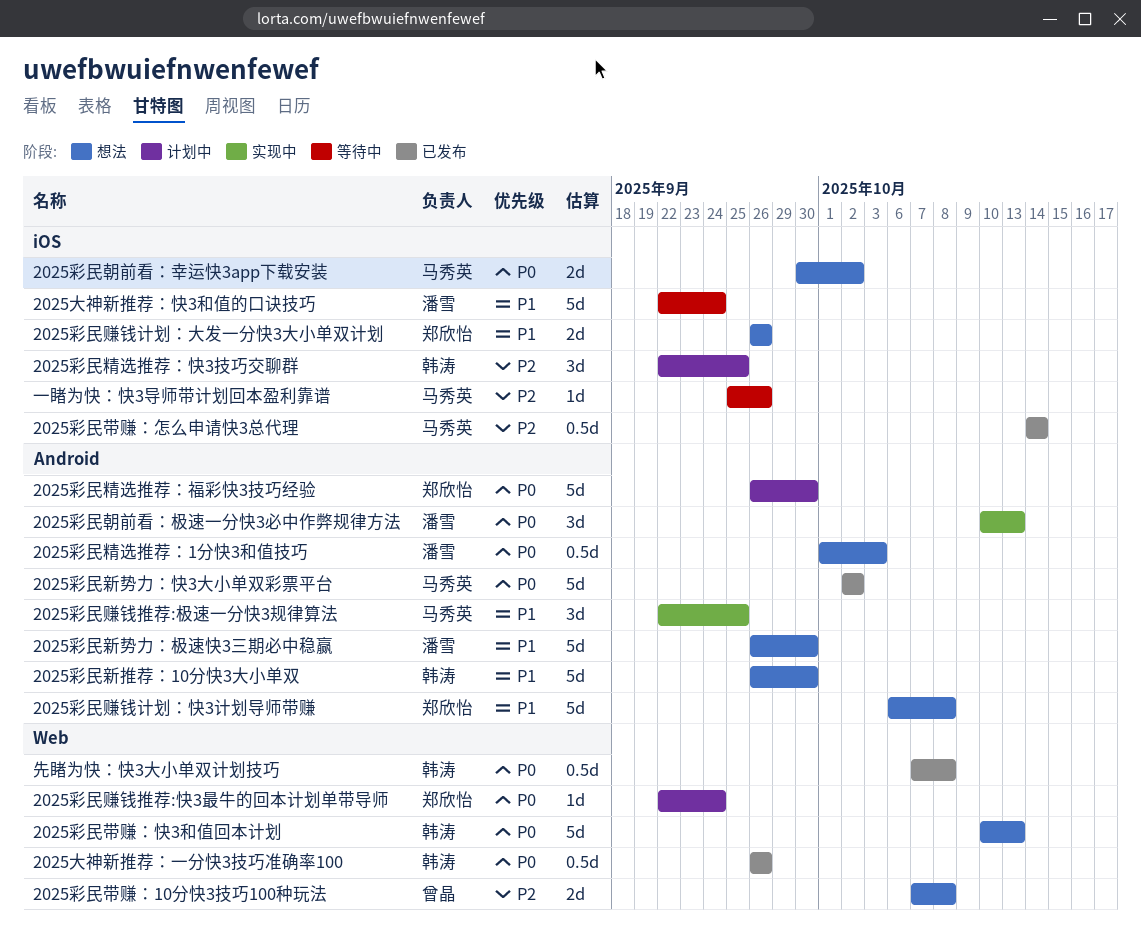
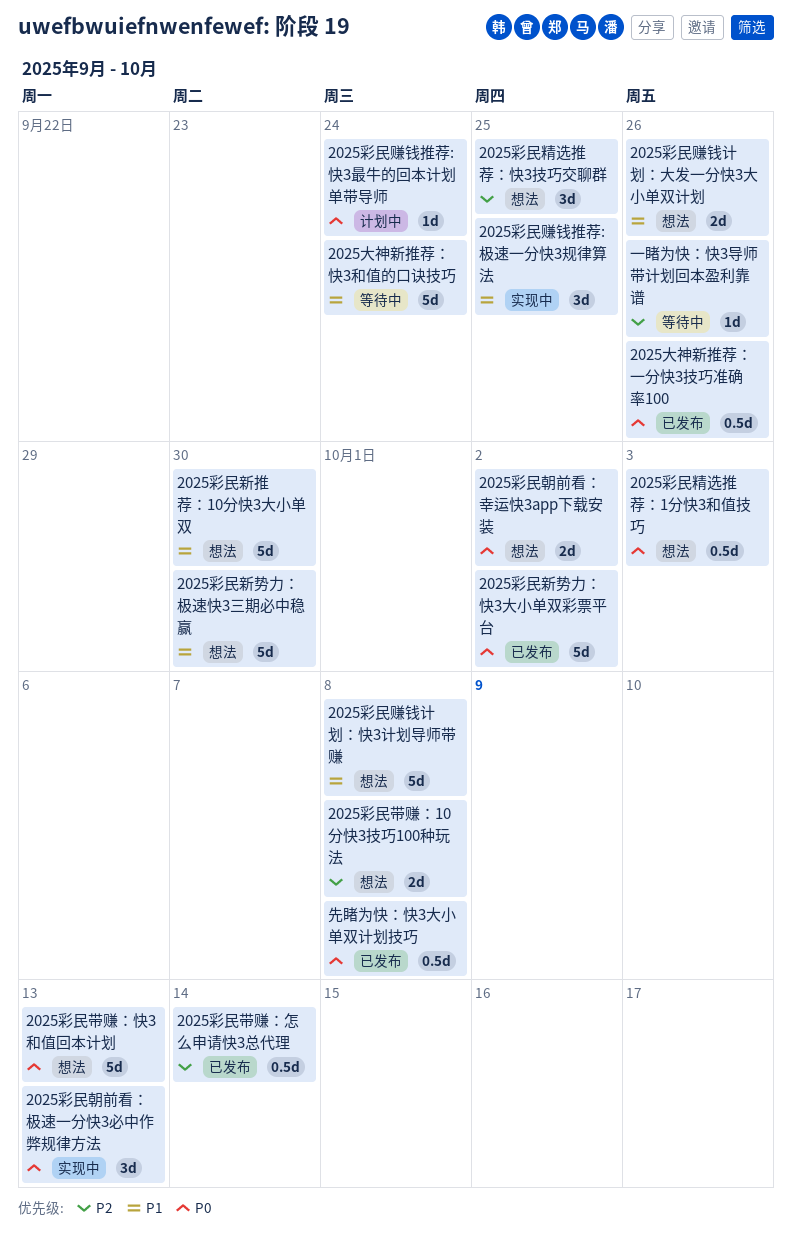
2025彩民精选推荐：快3技巧交聊群, status: 计划中 -> 想法
2025彩民精选推荐：福彩快3技巧经验: present -> none

